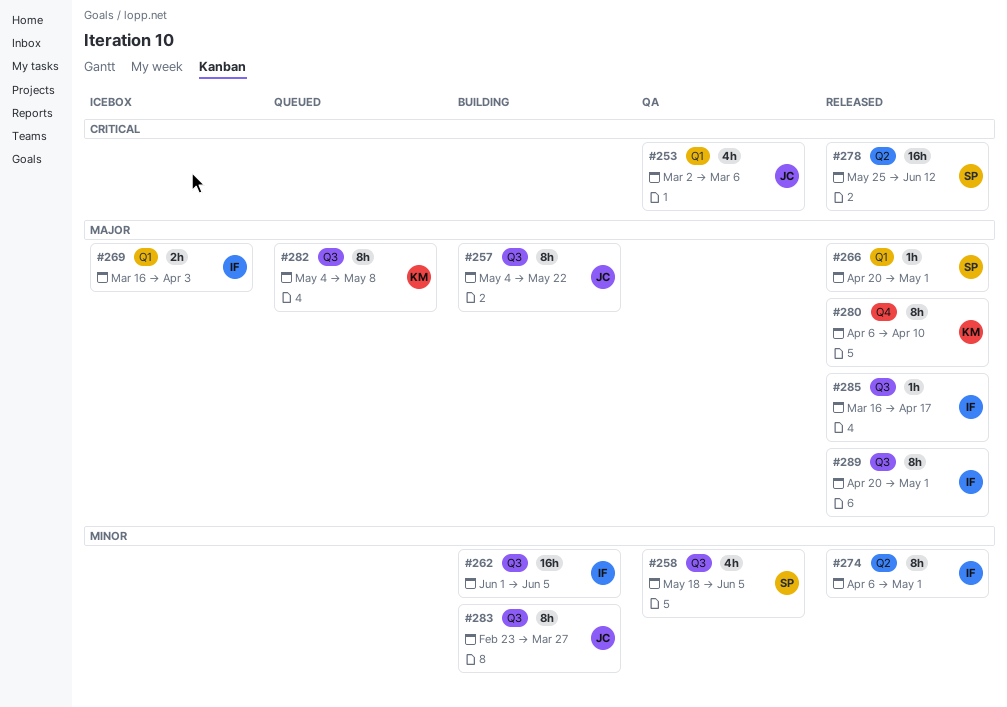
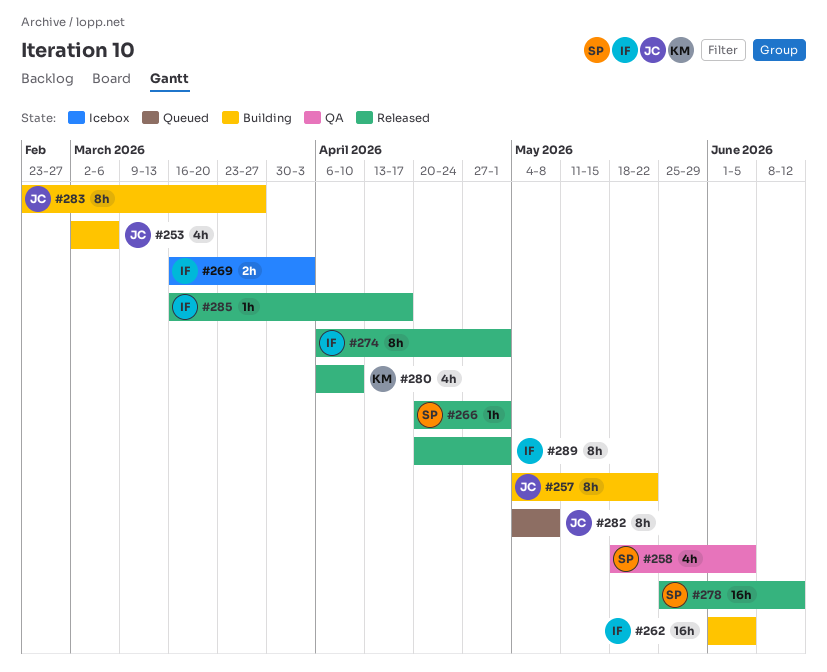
#253, status: QA -> Building
#280, estimate: 8h -> 4h
#282, owner: KM -> JC

